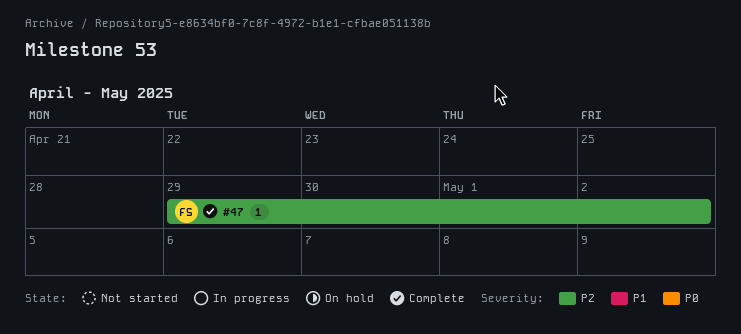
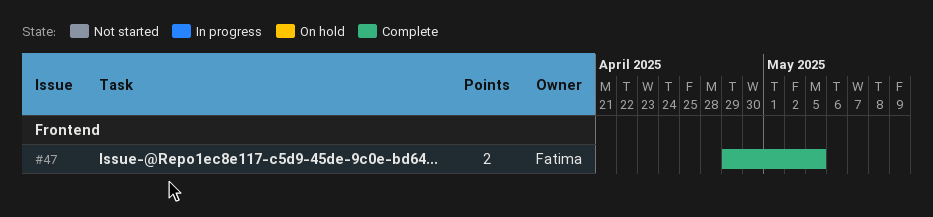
#47, estimate: 1 -> 2
#47, due: May 2 -> May 5

